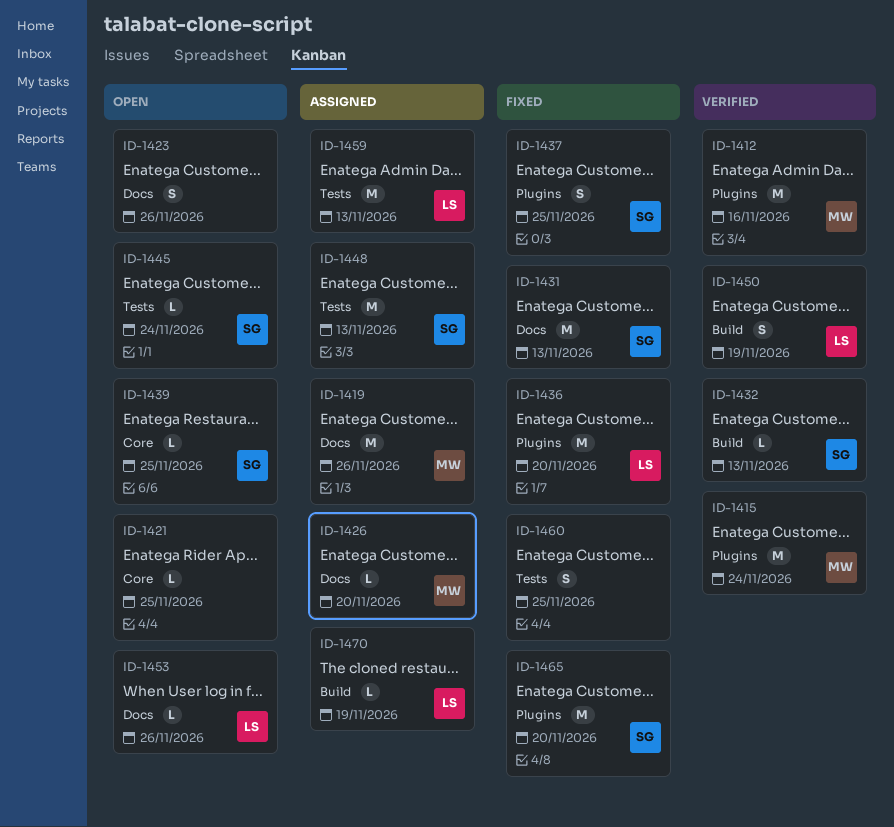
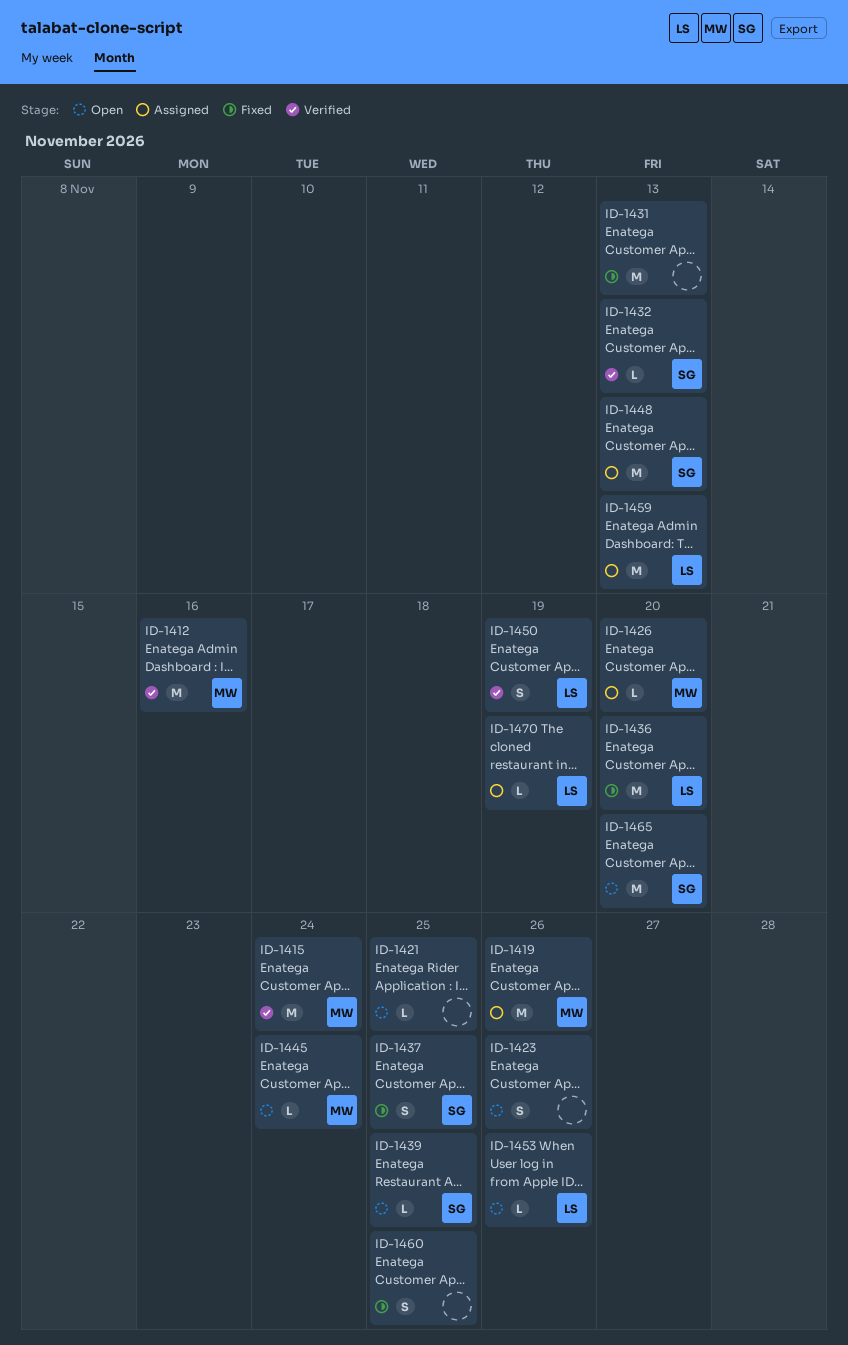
ID-1431, owner: SG -> none
ID-1445, owner: SG -> MW
ID-1465, status: Fixed -> Open

